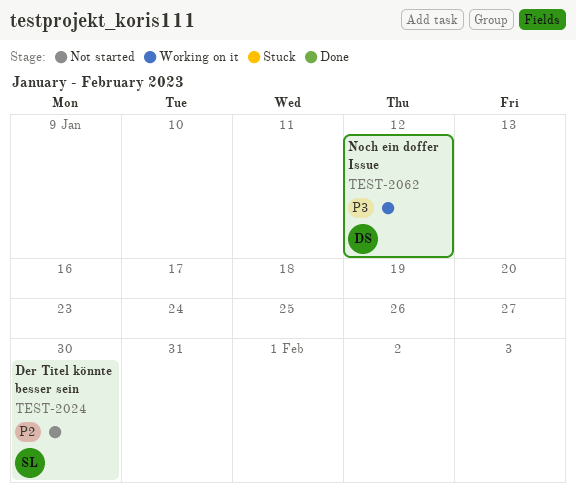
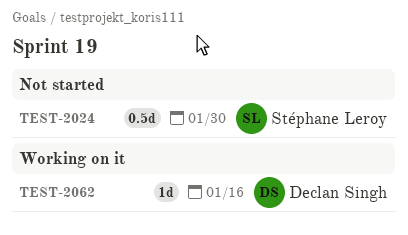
TEST-2062, due: Jan 12 -> Jan 16

